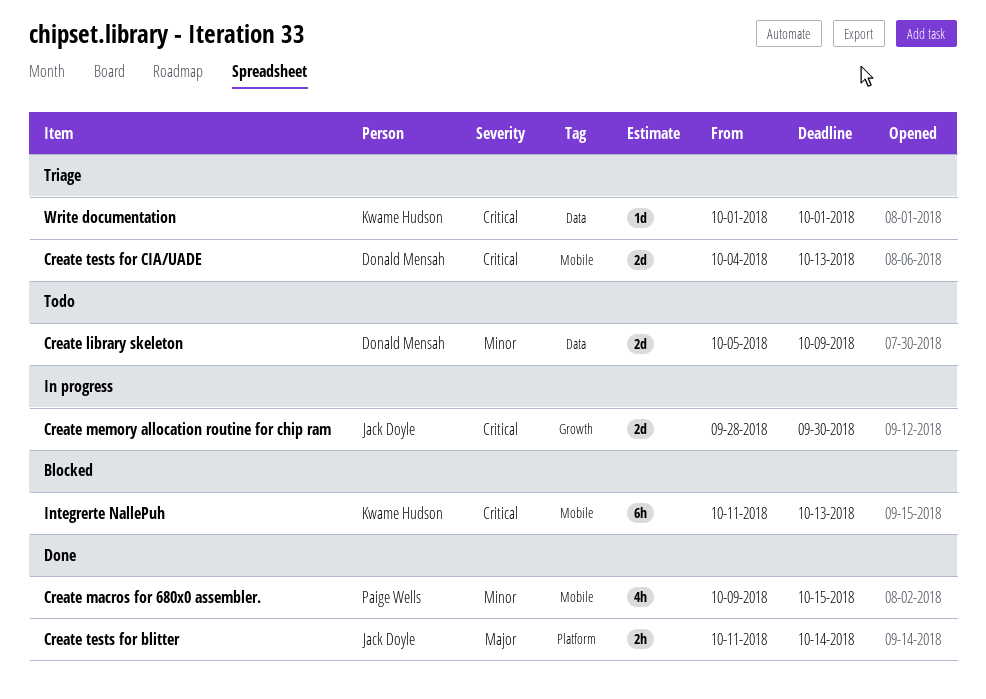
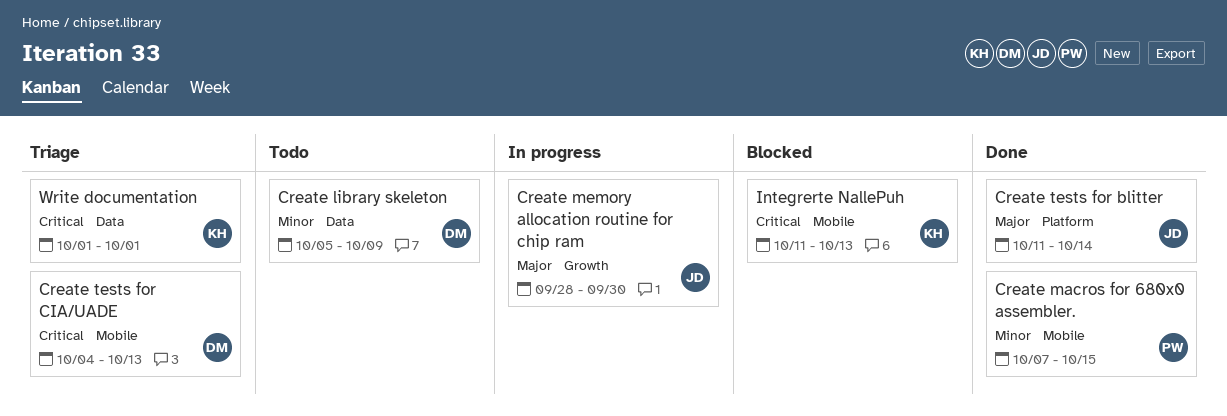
Create macros for 680x0 assembler., start: Oct 9 -> Oct 7
Create memory allocation routine for chip ram, priority: Critical -> Major

